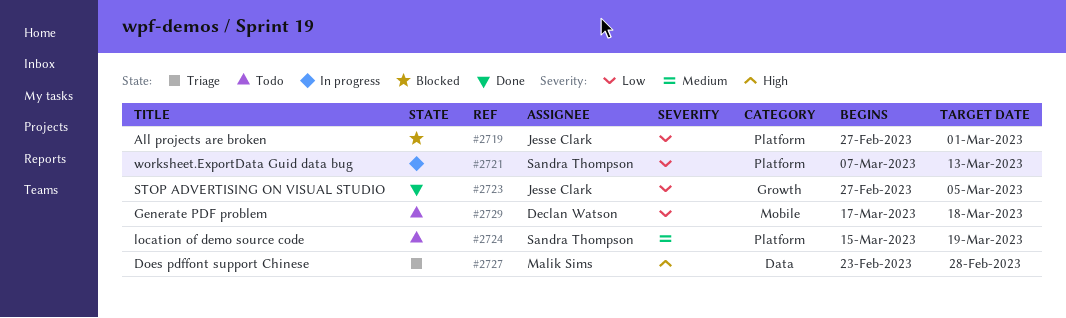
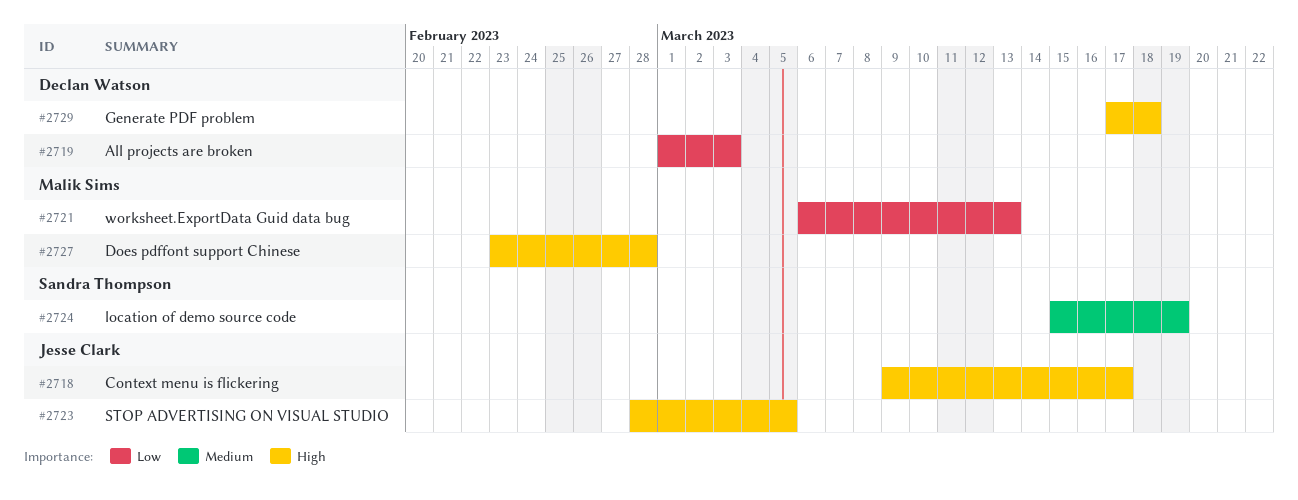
#2718: none -> present
#2719, owner: Jesse Clark -> Declan Watson
#2719, start: Feb 27 -> Mar 1
#2719, due: Mar 1 -> Mar 3
#2721, owner: Sandra Thompson -> Malik Sims
#2721, start: Mar 7 -> Mar 6
#2723, priority: Low -> High
#2723, start: Feb 27 -> Feb 28
#2729, priority: Low -> High

